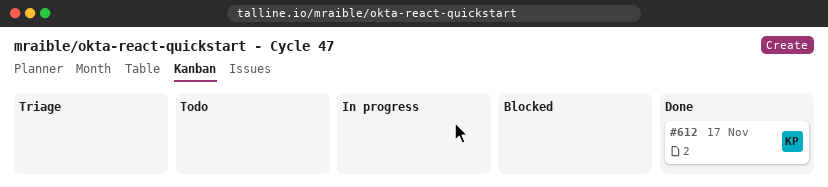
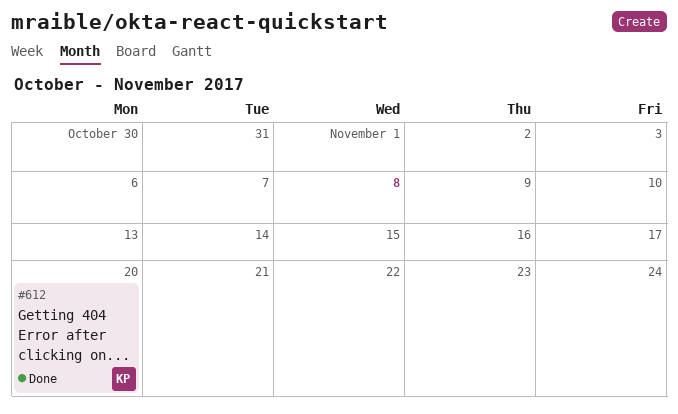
#612, due: Nov 17 -> Nov 20

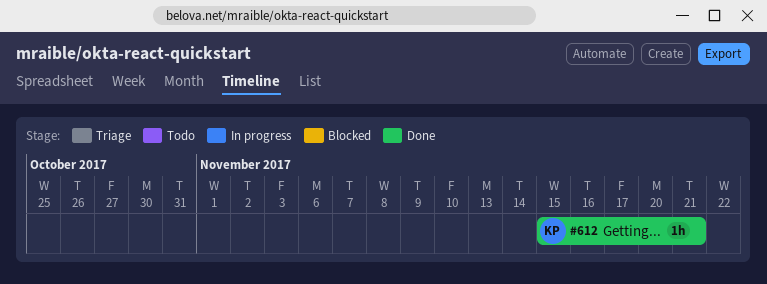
#612, due: Nov 20 -> Nov 21

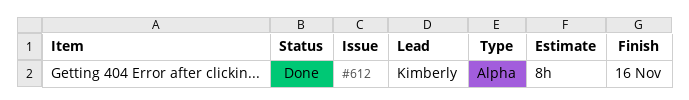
#612, estimate: 1h -> 8h
#612, due: Nov 21 -> Nov 16

